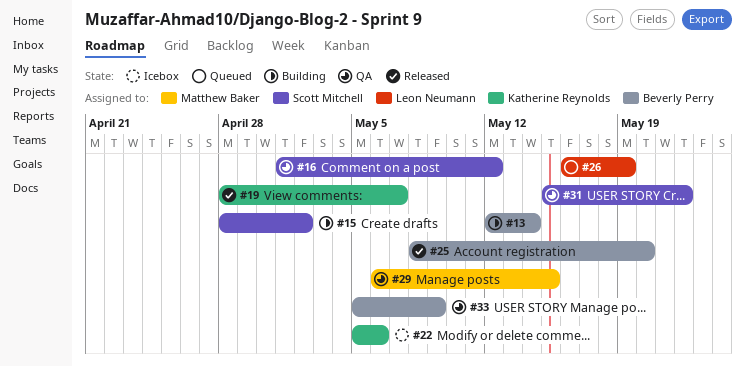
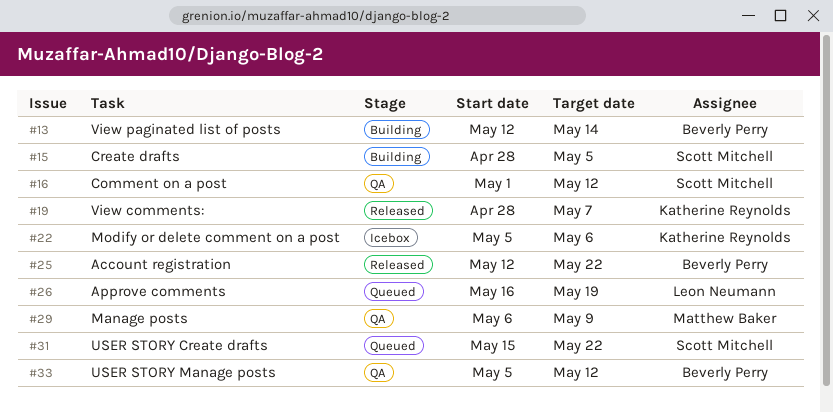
#15, due: May 2 -> May 5
#25, start: May 8 -> May 12
#25, due: May 20 -> May 22
#29, due: May 15 -> May 9
#31, status: QA -> Queued
#33, due: May 9 -> May 12

